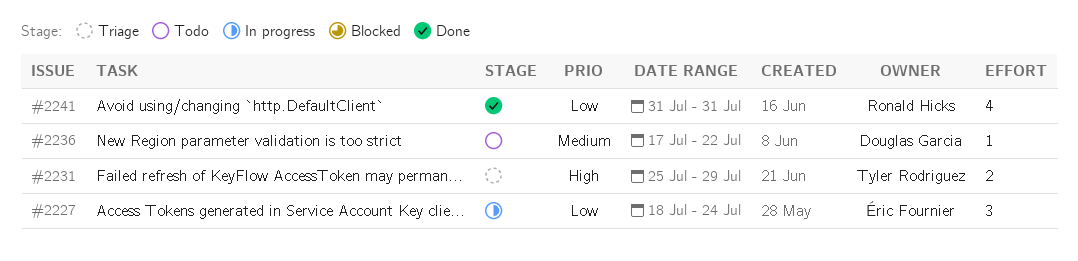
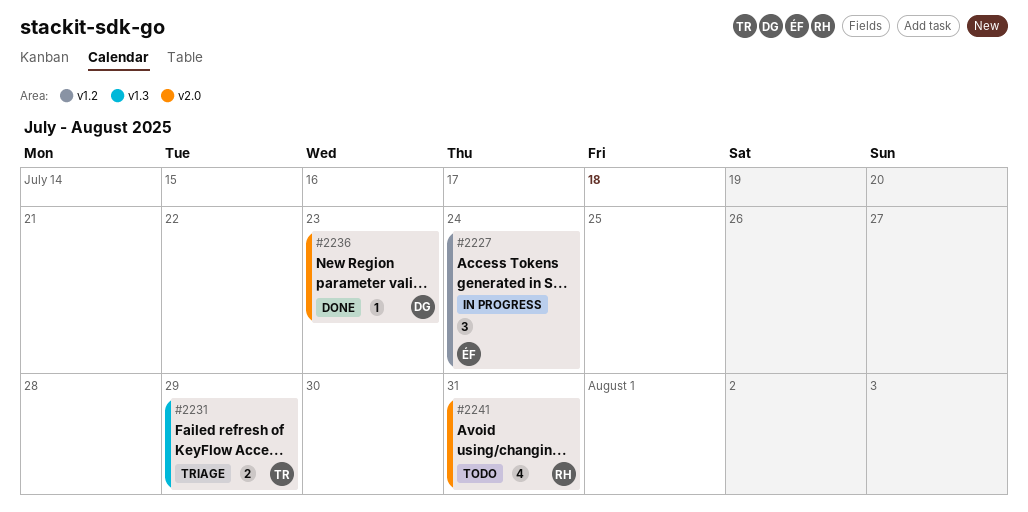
#2236, status: Todo -> Done
#2236, due: Jul 22 -> Jul 23
#2241, status: Done -> Todo

